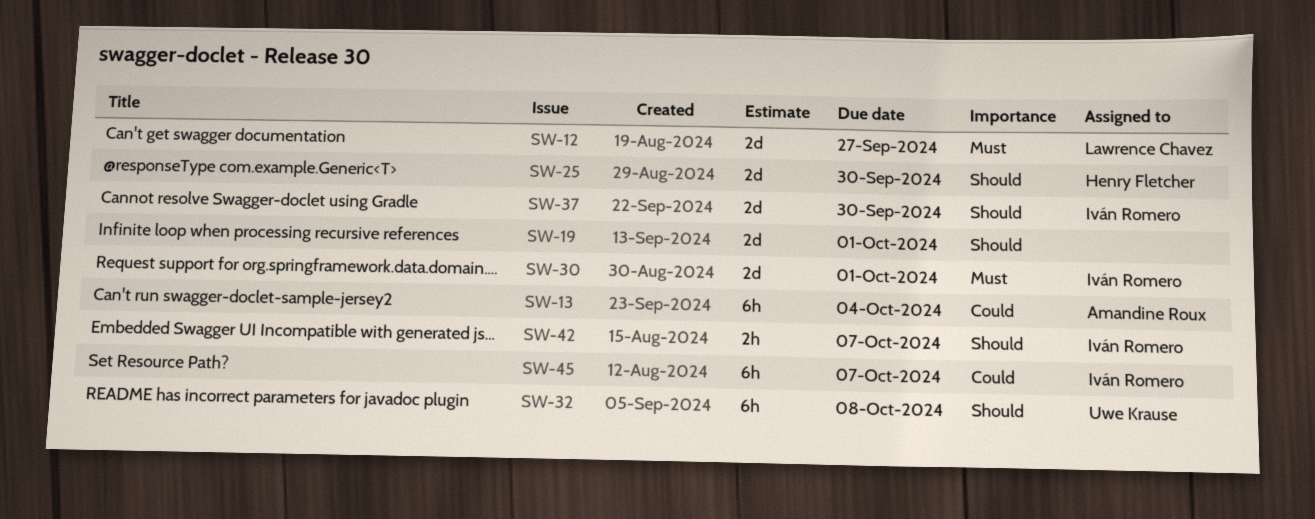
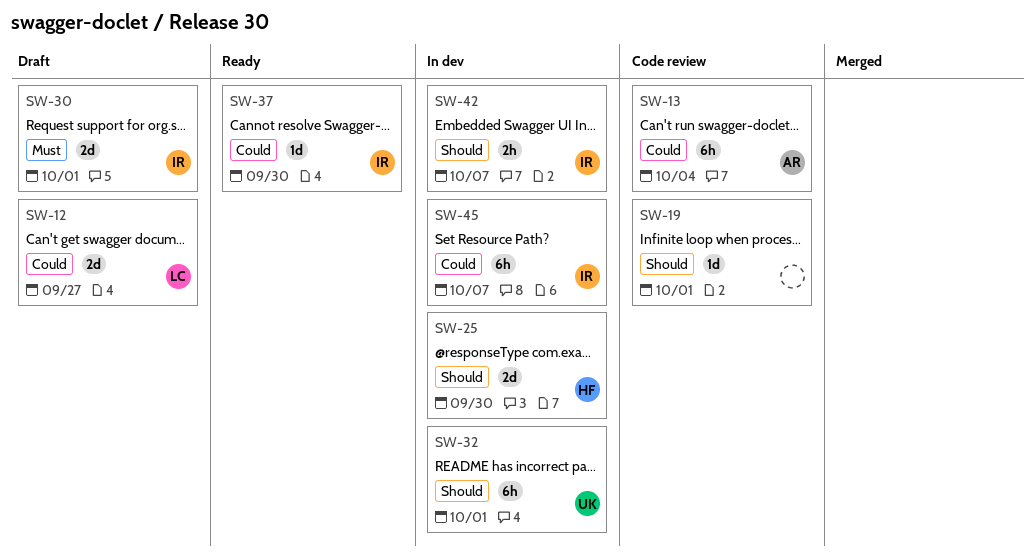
SW-12, priority: Must -> Could
SW-19, estimate: 2d -> 1d
SW-32, due: Oct 8 -> Oct 1
SW-37, priority: Should -> Could
SW-37, estimate: 2d -> 1d

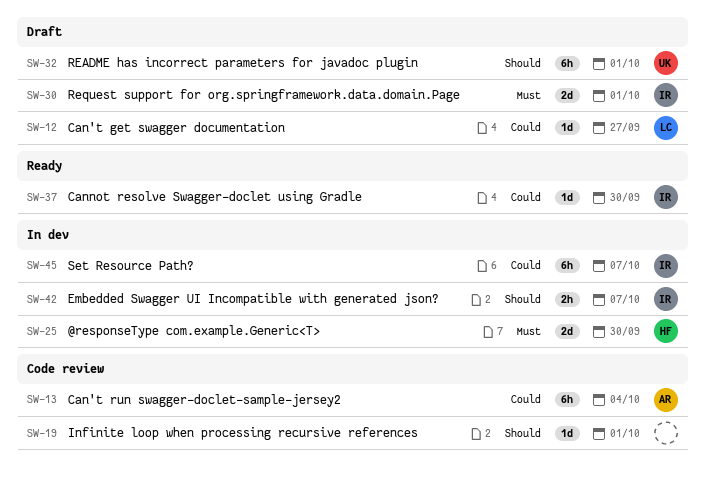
SW-12, estimate: 2d -> 1d
SW-25, priority: Should -> Must
SW-32, status: In dev -> Draft

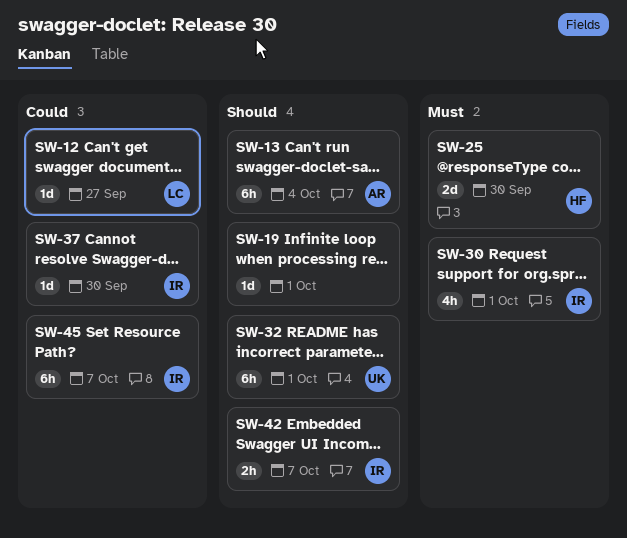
SW-13, priority: Could -> Should
SW-30, estimate: 2d -> 4h

